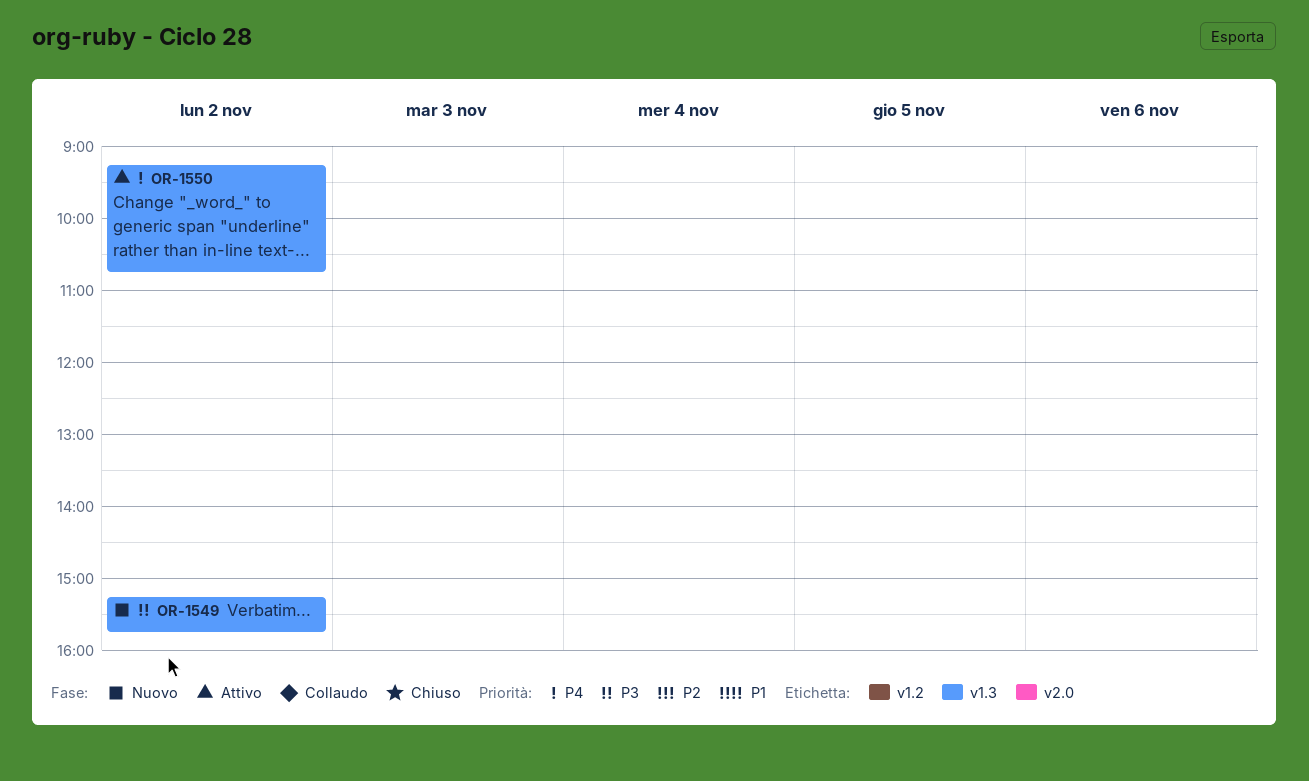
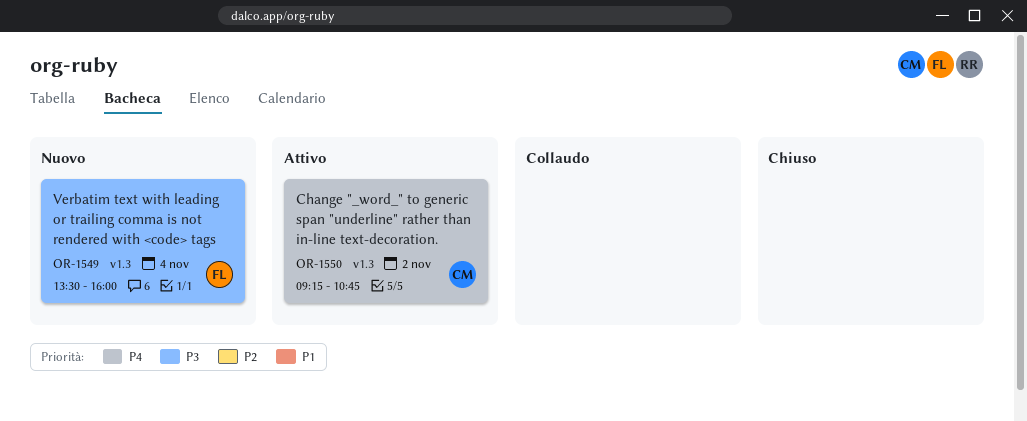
OR-1549, day: Nov 2 -> Nov 4
OR-1549, begins: 15:15 -> 13:30
OR-1549, ends: 15:45 -> 16:00

